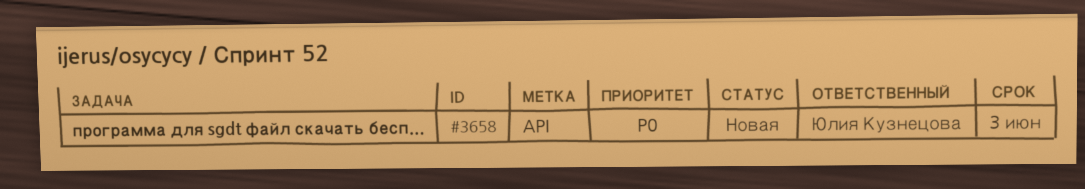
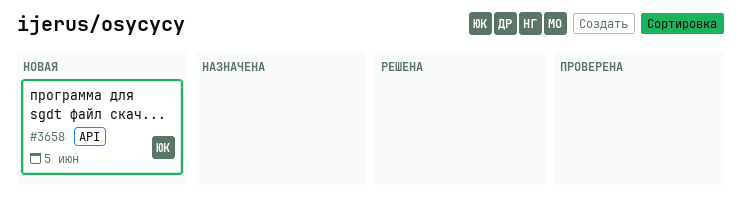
#3658, due: Jun 3 -> Jun 5

